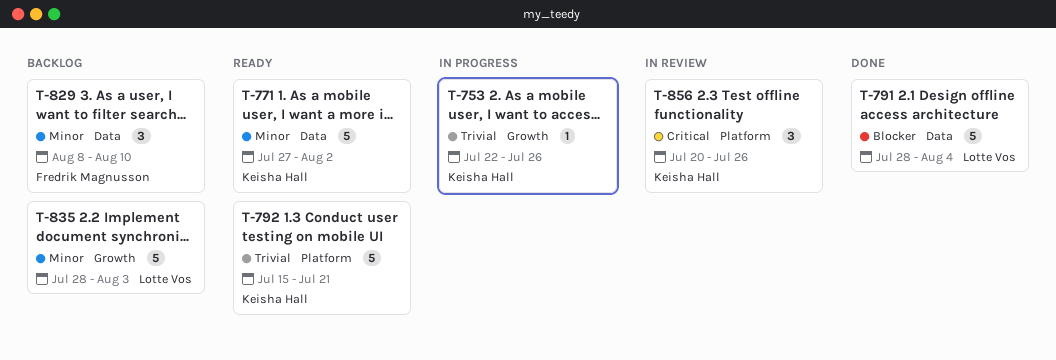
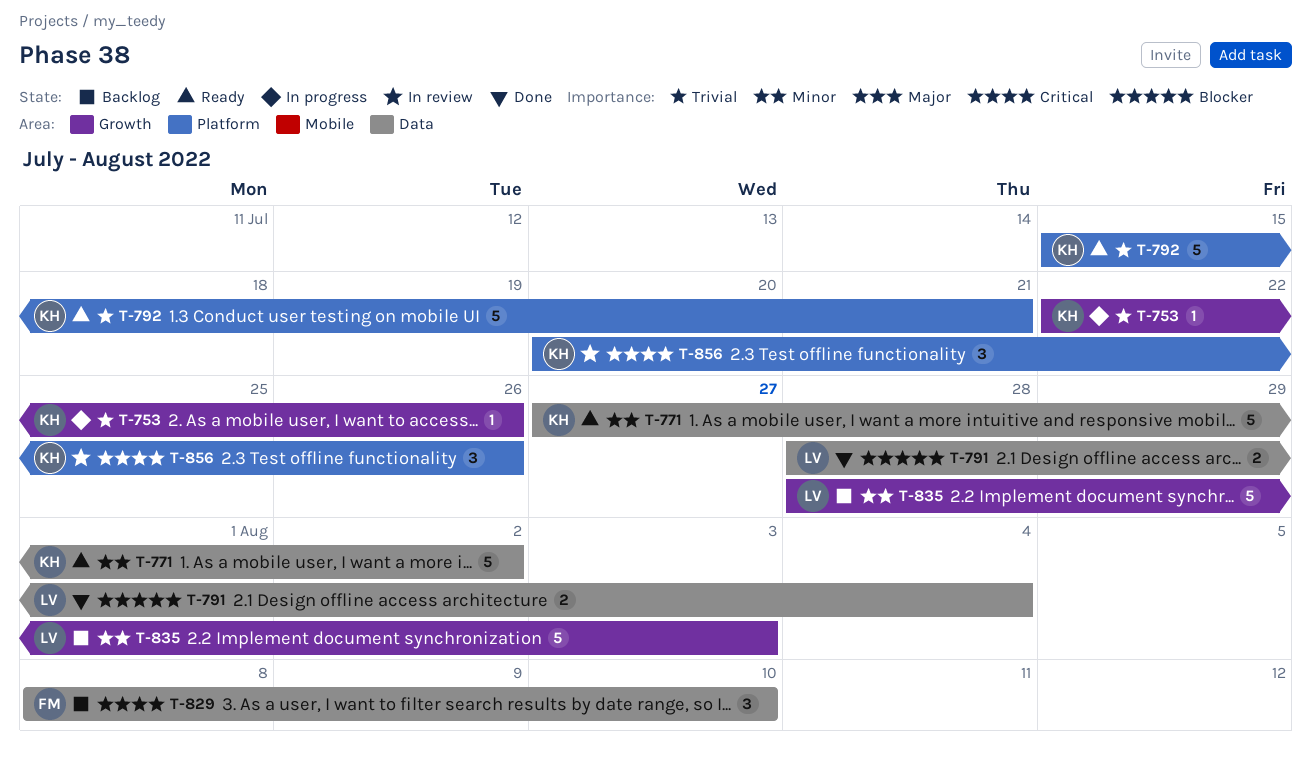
T-791, estimate: 5 -> 2
T-829, priority: Minor -> Critical

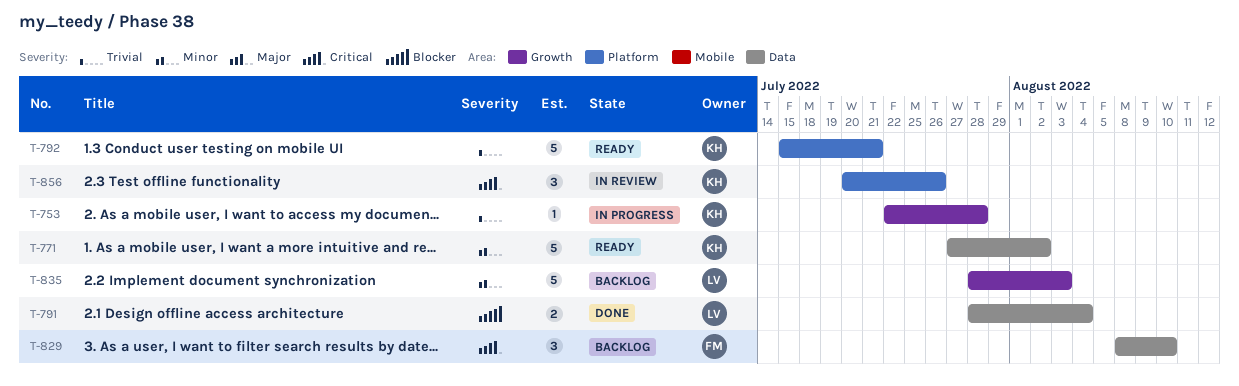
T-753, due: Jul 26 -> Jul 28

